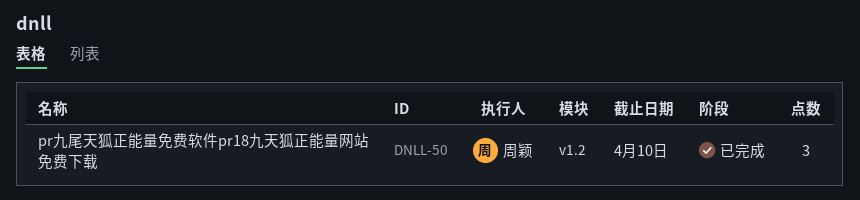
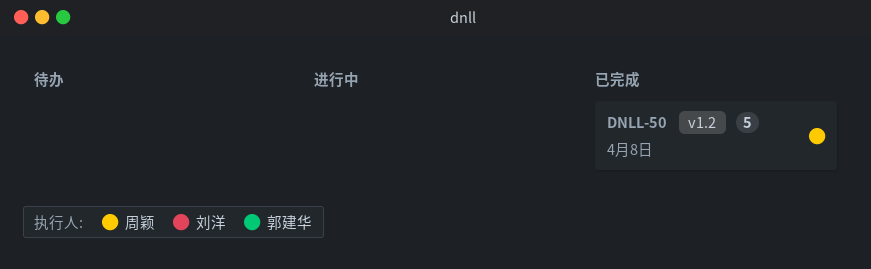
DNLL-50, estimate: 3 -> 5
DNLL-50, due: Apr 10 -> Apr 8

